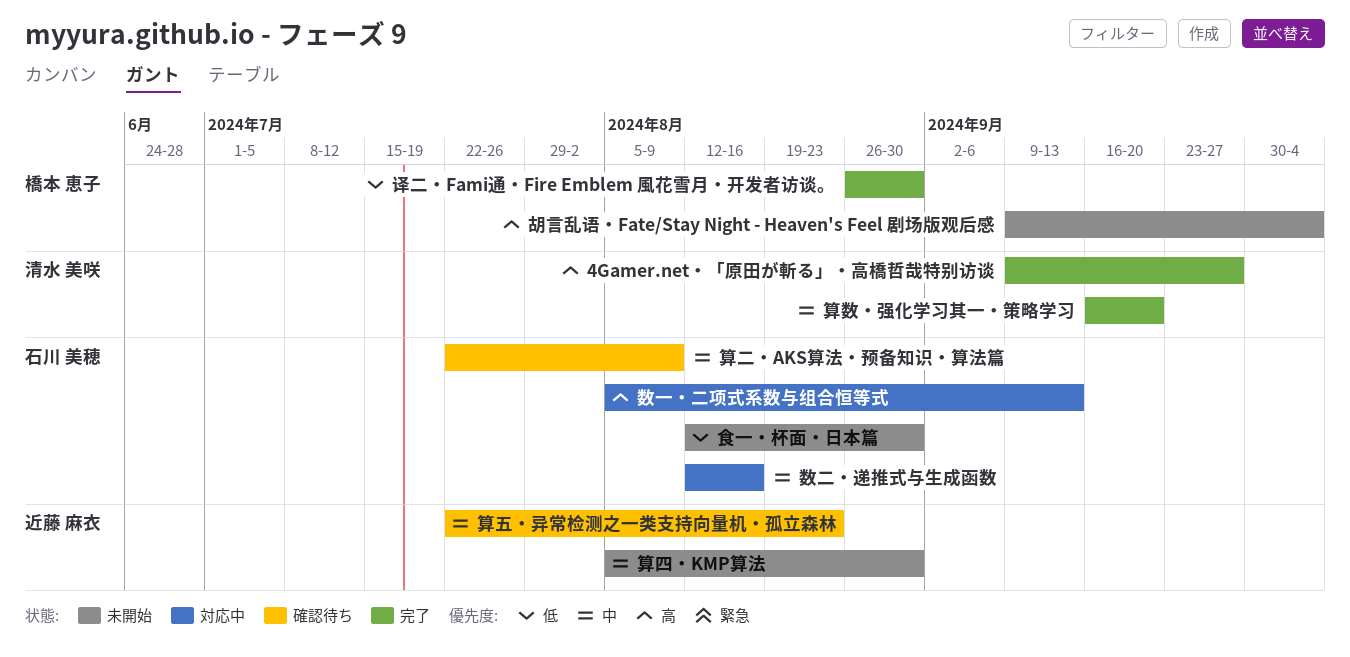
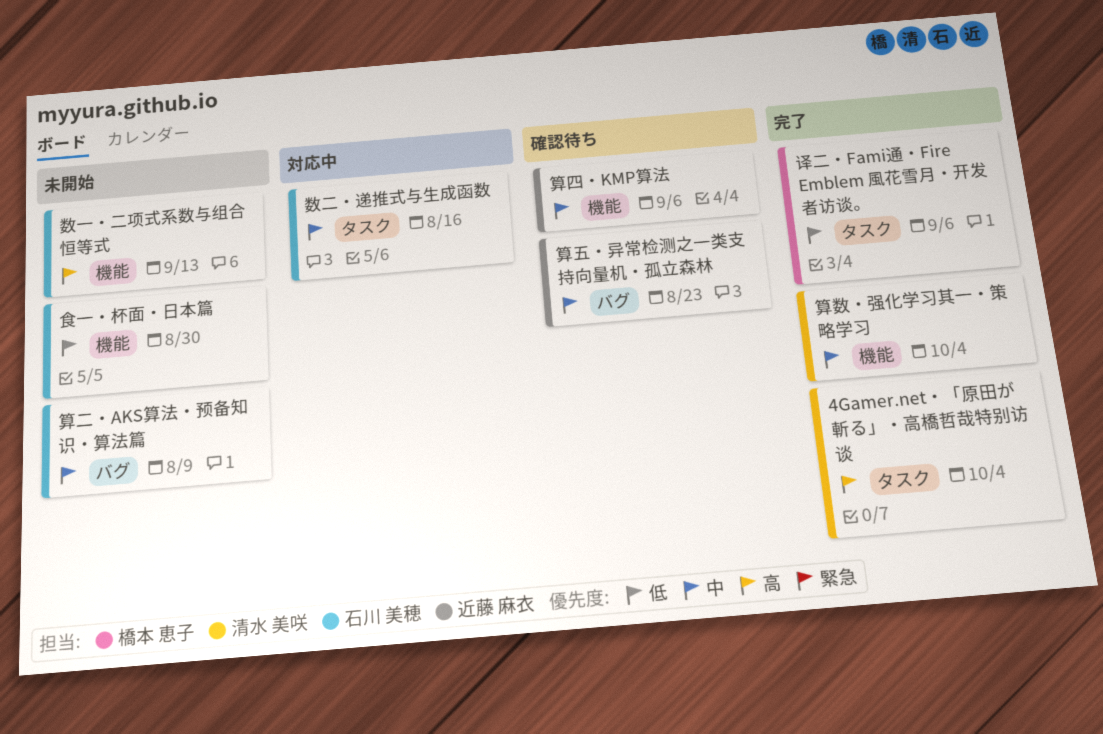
4Gamer.net・「原田が斬る」・高橋哲哉特别访谈, due: Sep 27 -> Oct 4
数一・二项式系数与组合恒等式, status: 対応中 -> 未開始
算二・AKS算法・预备知识・算法篇, status: 確認待ち -> 未開始
算四・KMP算法, status: 未開始 -> 確認待ち
算四・KMP算法, due: Aug 30 -> Sep 6
算数・强化学习其一・策略学习, due: Sep 20 -> Oct 4
胡言乱语・Fate/Stay Night - Heaven's Feel 剧场版观后感: present -> none
译二・Fami通・Fire Emblem 風花雪月・开发者访谈。, due: Aug 30 -> Sep 6

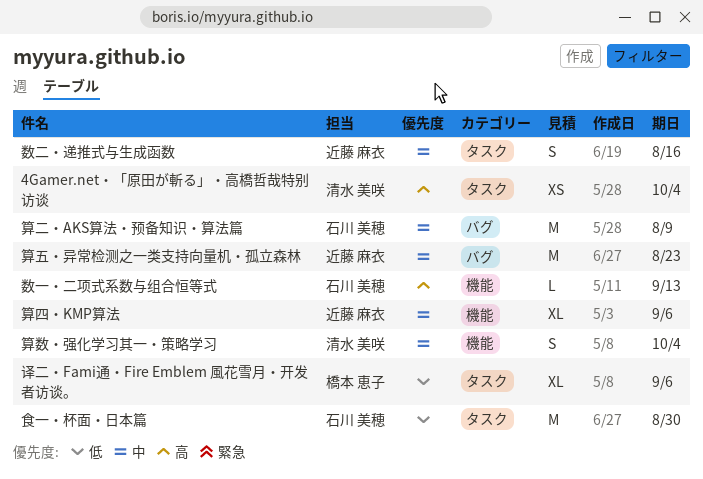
数二・递推式与生成函数, owner: 石川 美穂 -> 近藤 麻衣
食一・杯面・日本篇, label: 機能 -> タスク

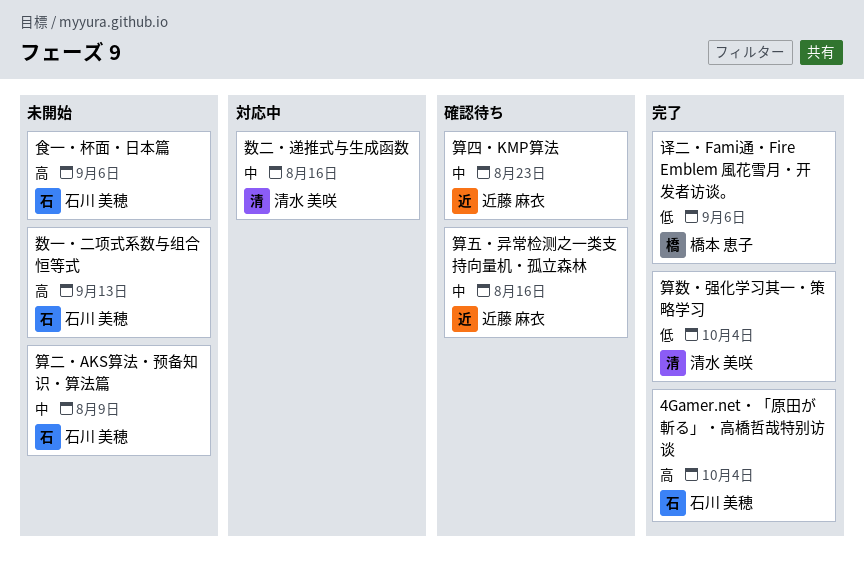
4Gamer.net・「原田が斬る」・高橋哲哉特别访谈, owner: 清水 美咲 -> 石川 美穂
数二・递推式与生成函数, owner: 近藤 麻衣 -> 清水 美咲
算五・异常检测之一类支持向量机・孤立森林, due: Aug 23 -> Aug 16
算四・KMP算法, due: Sep 6 -> Aug 23
算数・强化学习其一・策略学习, priority: 中 -> 低
食一・杯面・日本篇, priority: 低 -> 高
食一・杯面・日本篇, due: Aug 30 -> Sep 6

